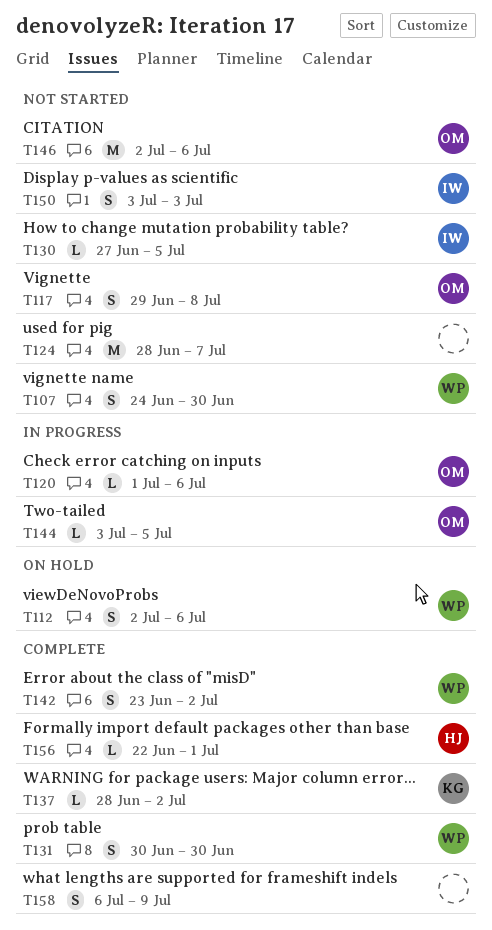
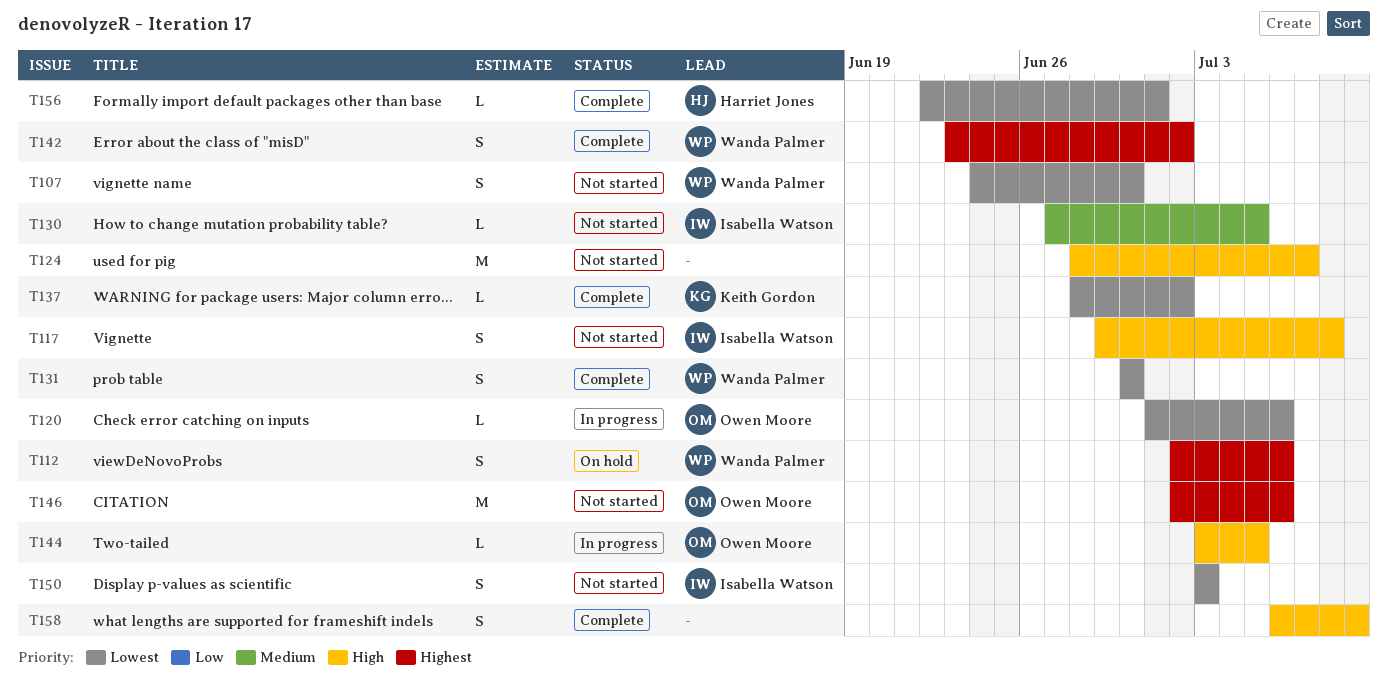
T117, owner: Owen Moore -> Isabella Watson

